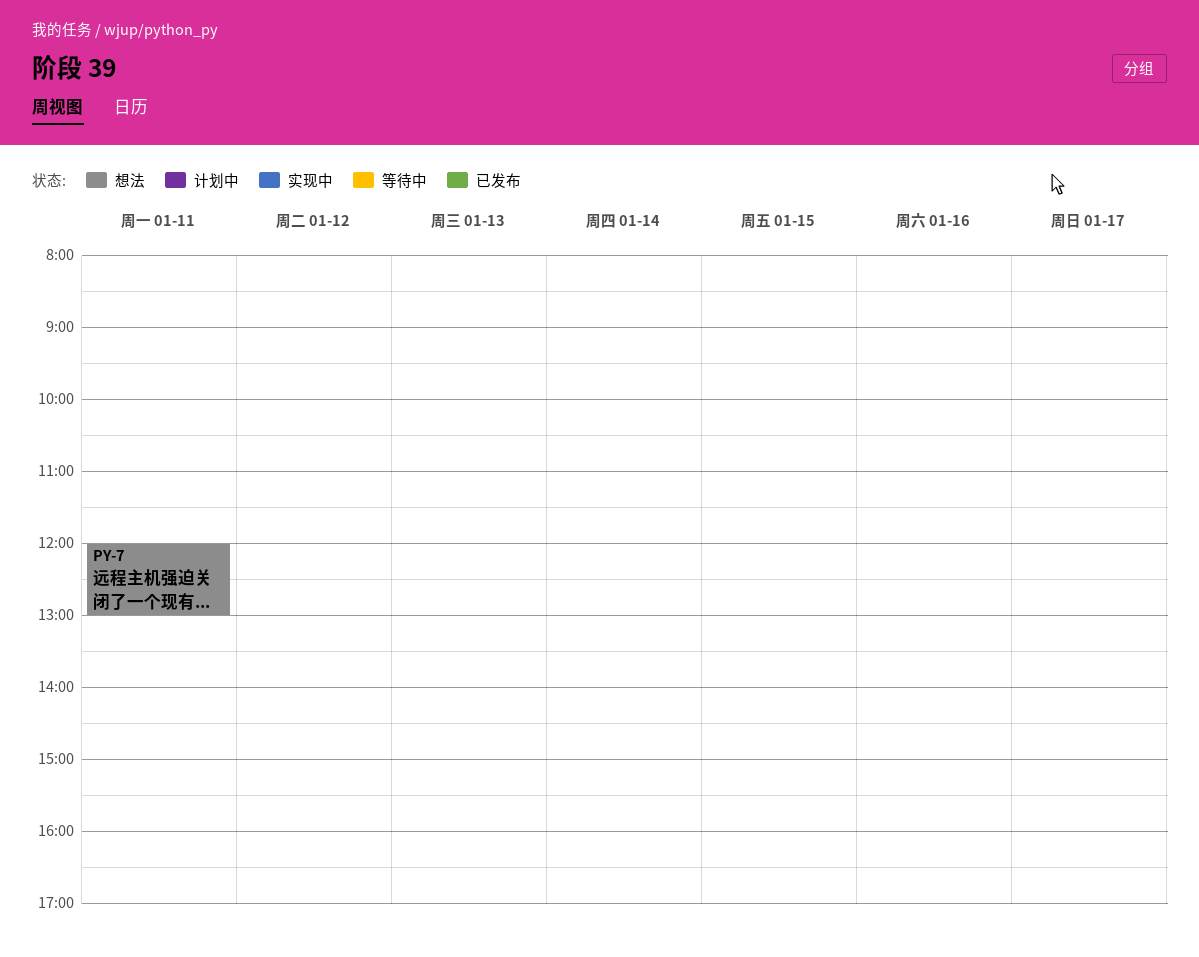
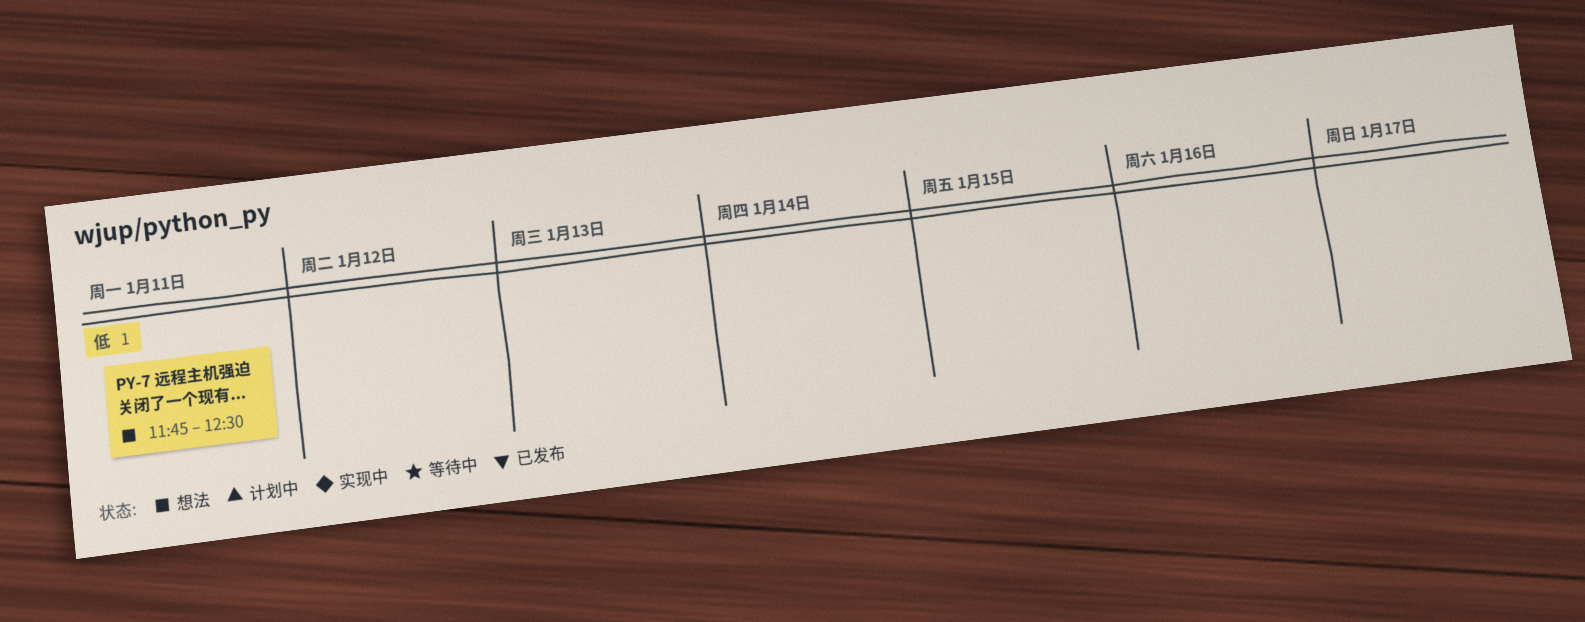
PY-7, begins: 12:00 -> 11:45
PY-7, ends: 13:00 -> 12:30

